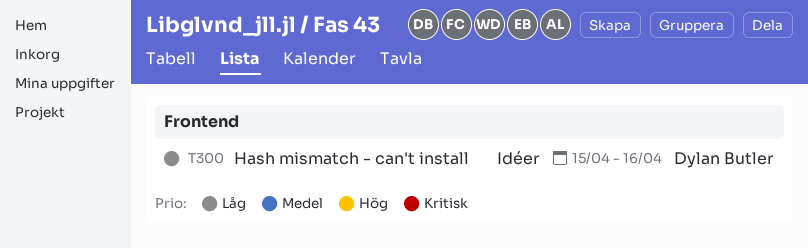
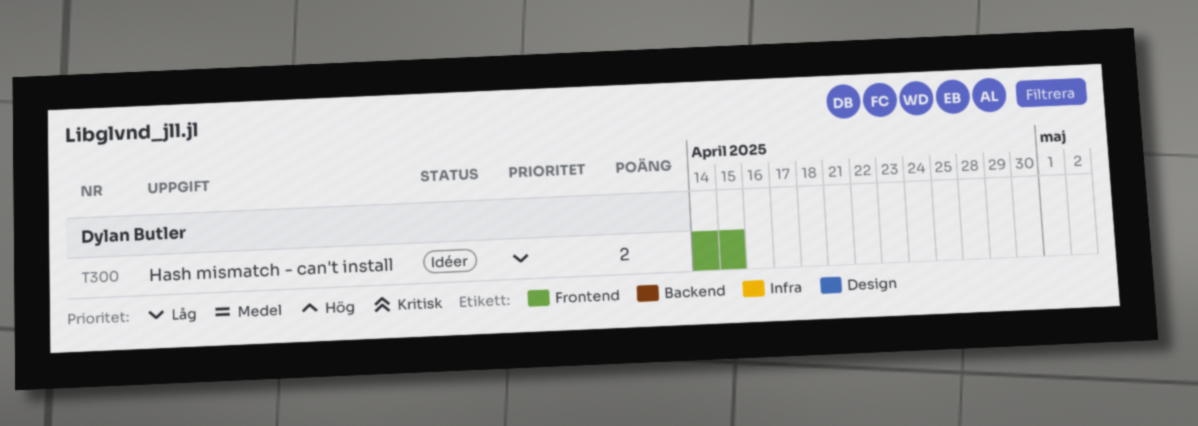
T300, start: Apr 15 -> Apr 14
T300, due: Apr 16 -> Apr 15

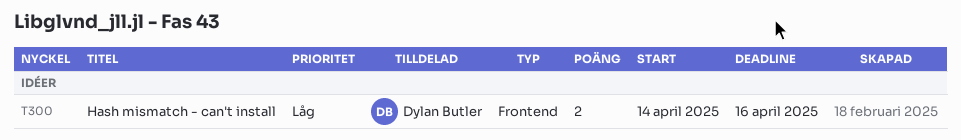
T300, due: Apr 15 -> Apr 16

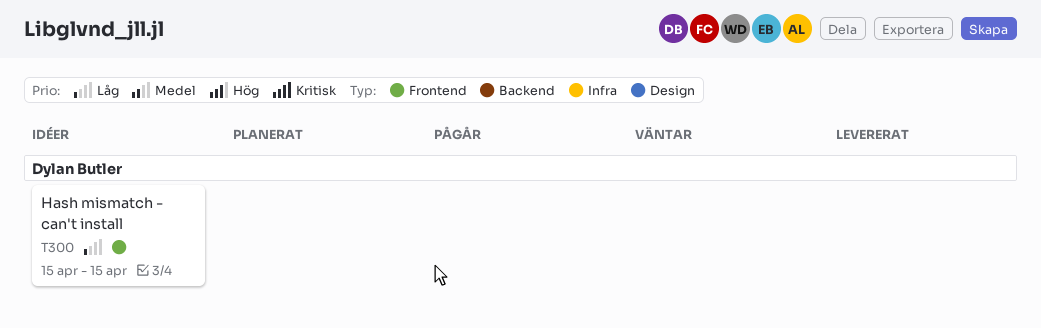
T300, start: Apr 14 -> Apr 15
T300, due: Apr 16 -> Apr 15

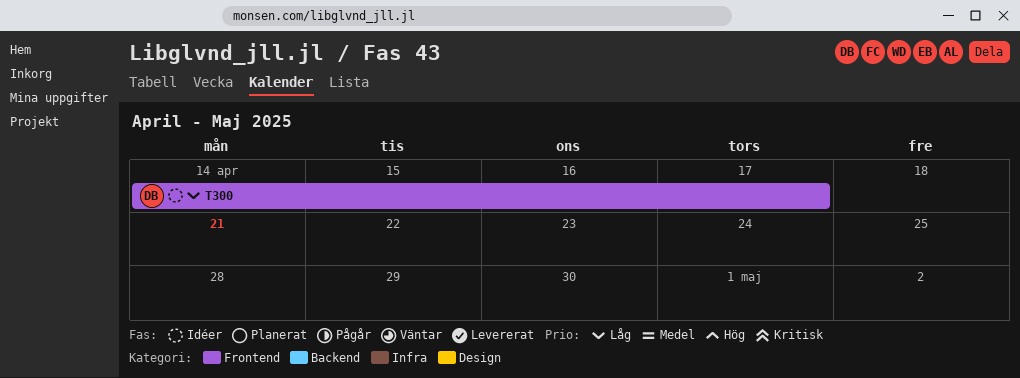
T300, start: Apr 15 -> Apr 14
T300, due: Apr 15 -> Apr 17

